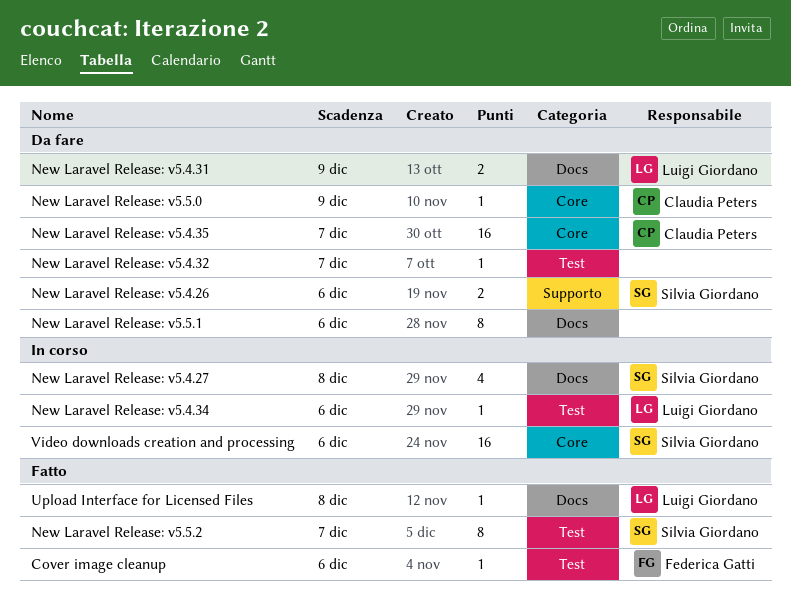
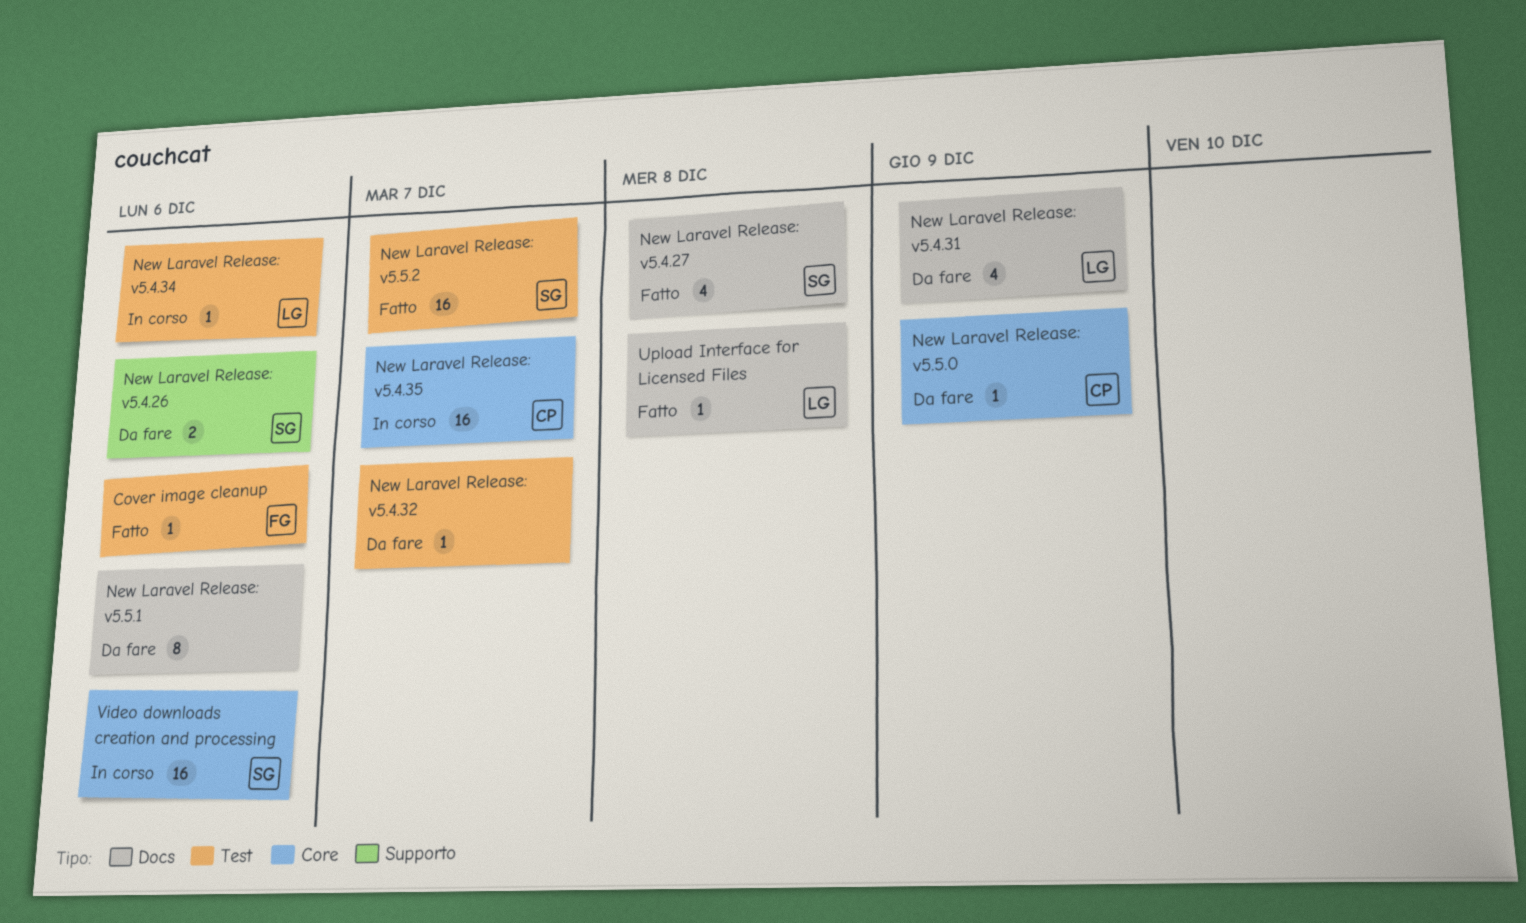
New Laravel Release: v5.4.27, status: In corso -> Fatto
New Laravel Release: v5.4.31, estimate: 2 -> 4
New Laravel Release: v5.4.35, status: Da fare -> In corso
New Laravel Release: v5.5.2, estimate: 8 -> 16

